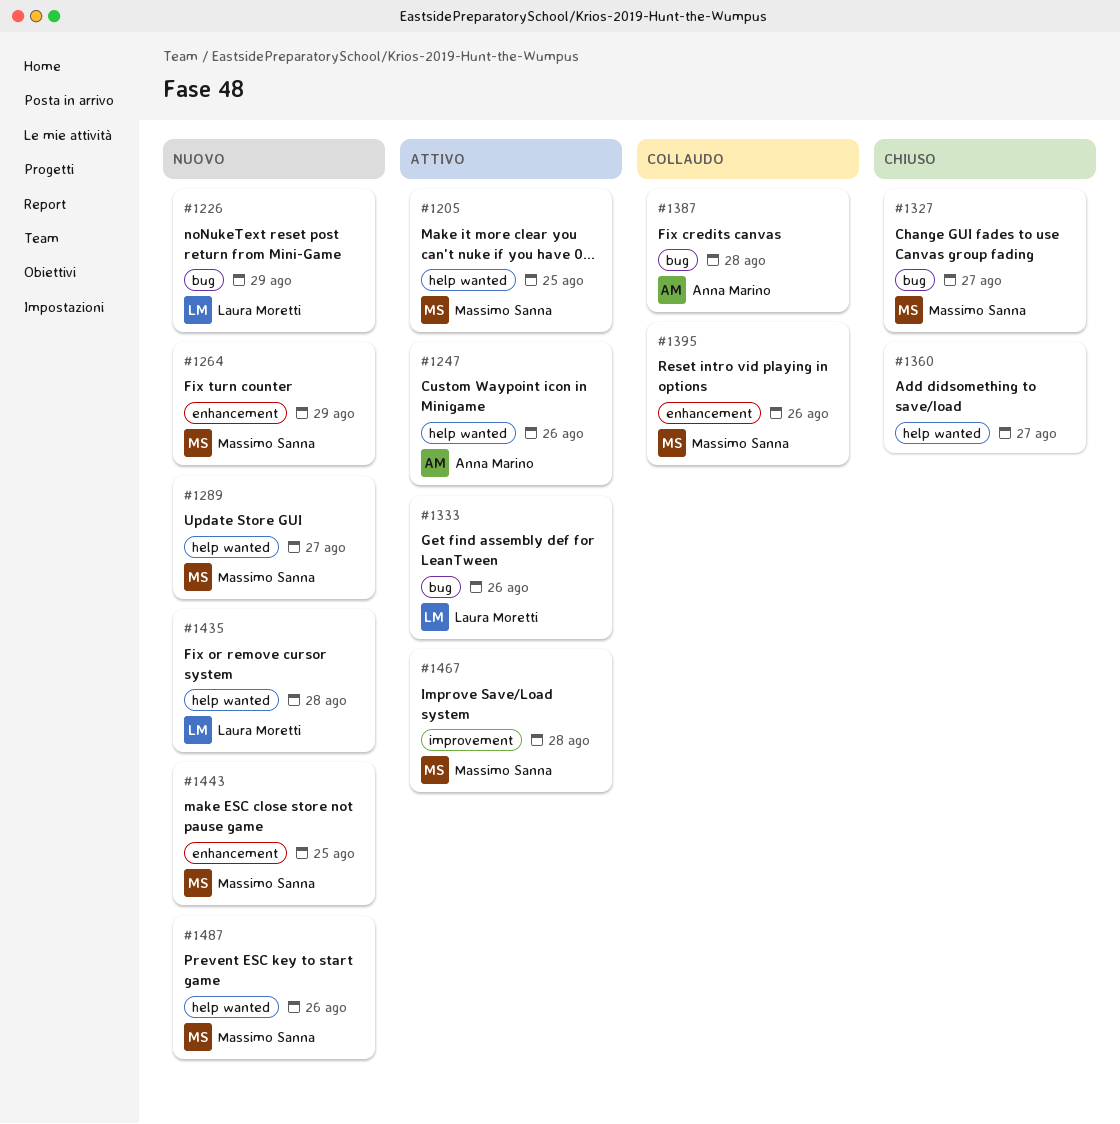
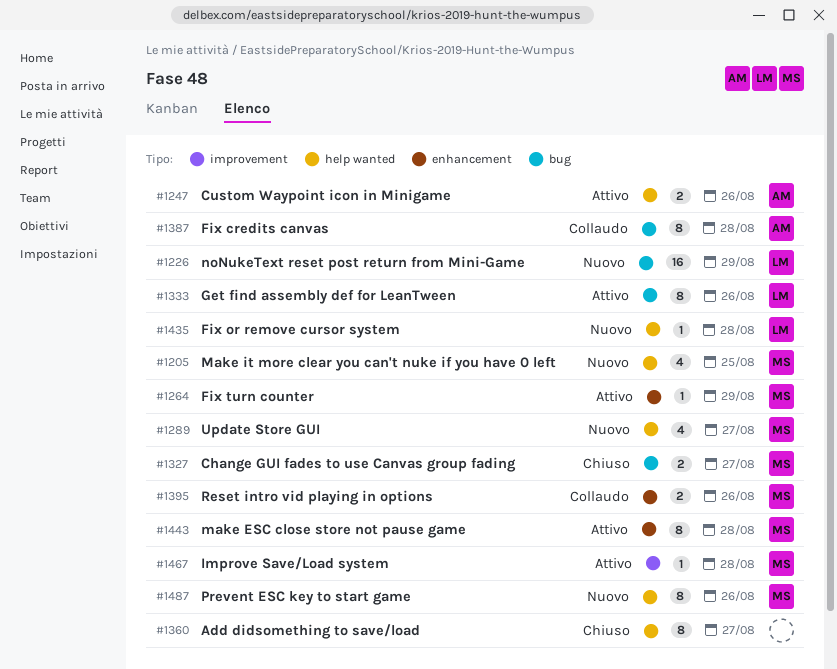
#1205, status: Attivo -> Nuovo
#1264, status: Nuovo -> Attivo
#1443, status: Nuovo -> Attivo
#1443, due: Aug 25 -> Aug 28

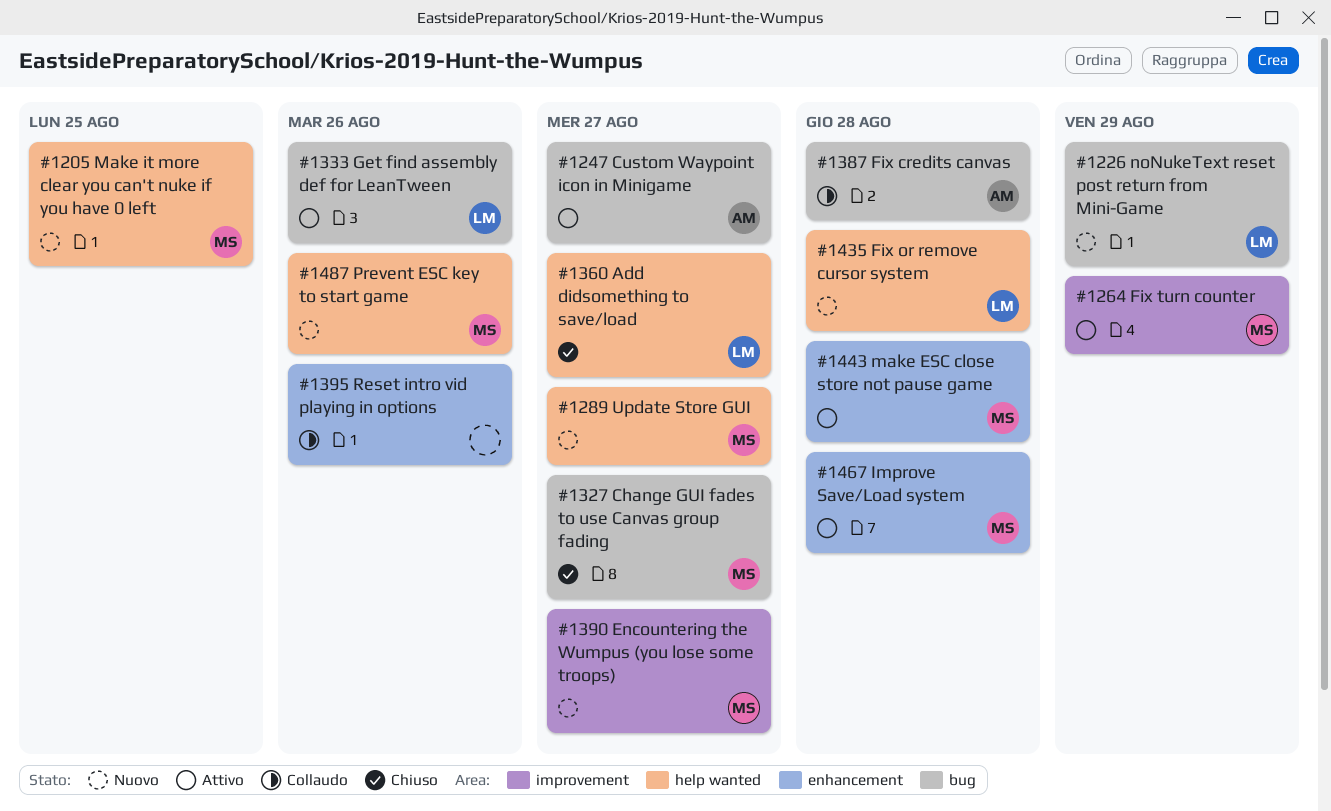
#1247, label: help wanted -> bug
#1247, due: Aug 26 -> Aug 27
#1264, label: enhancement -> improvement
#1360, owner: none -> LM
#1390: none -> present
#1395, owner: MS -> none
#1467, label: improvement -> enhancement

